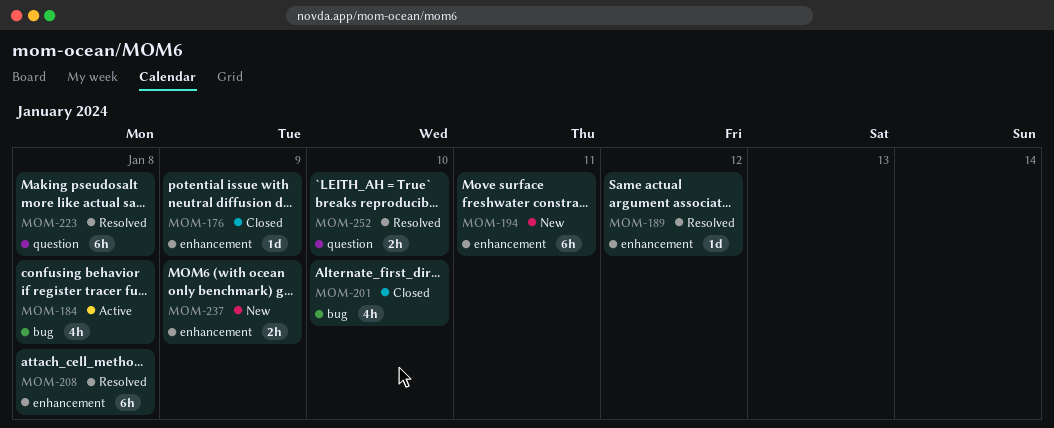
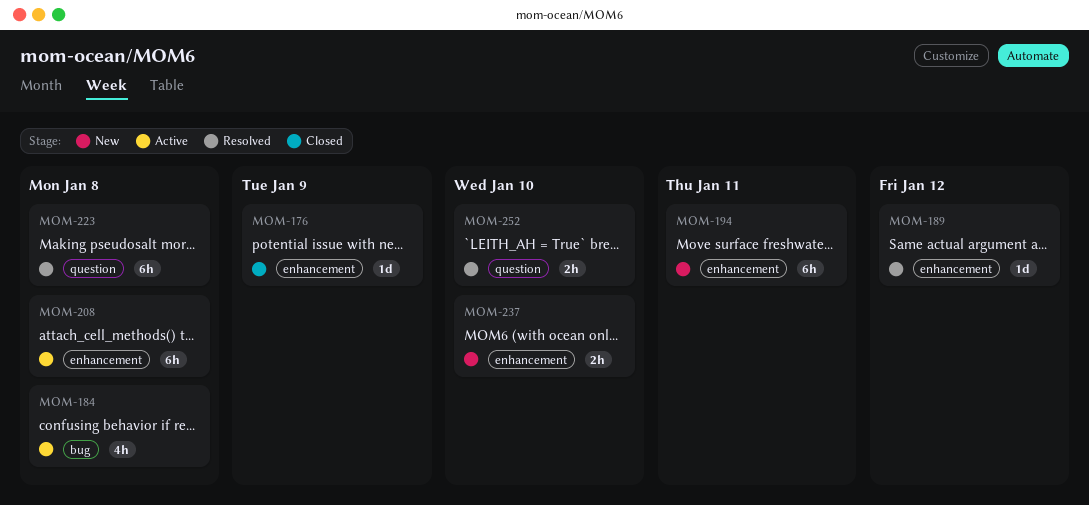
MOM-201: present -> none
MOM-208, status: Resolved -> Active
MOM-237, due: Jan 9 -> Jan 10

